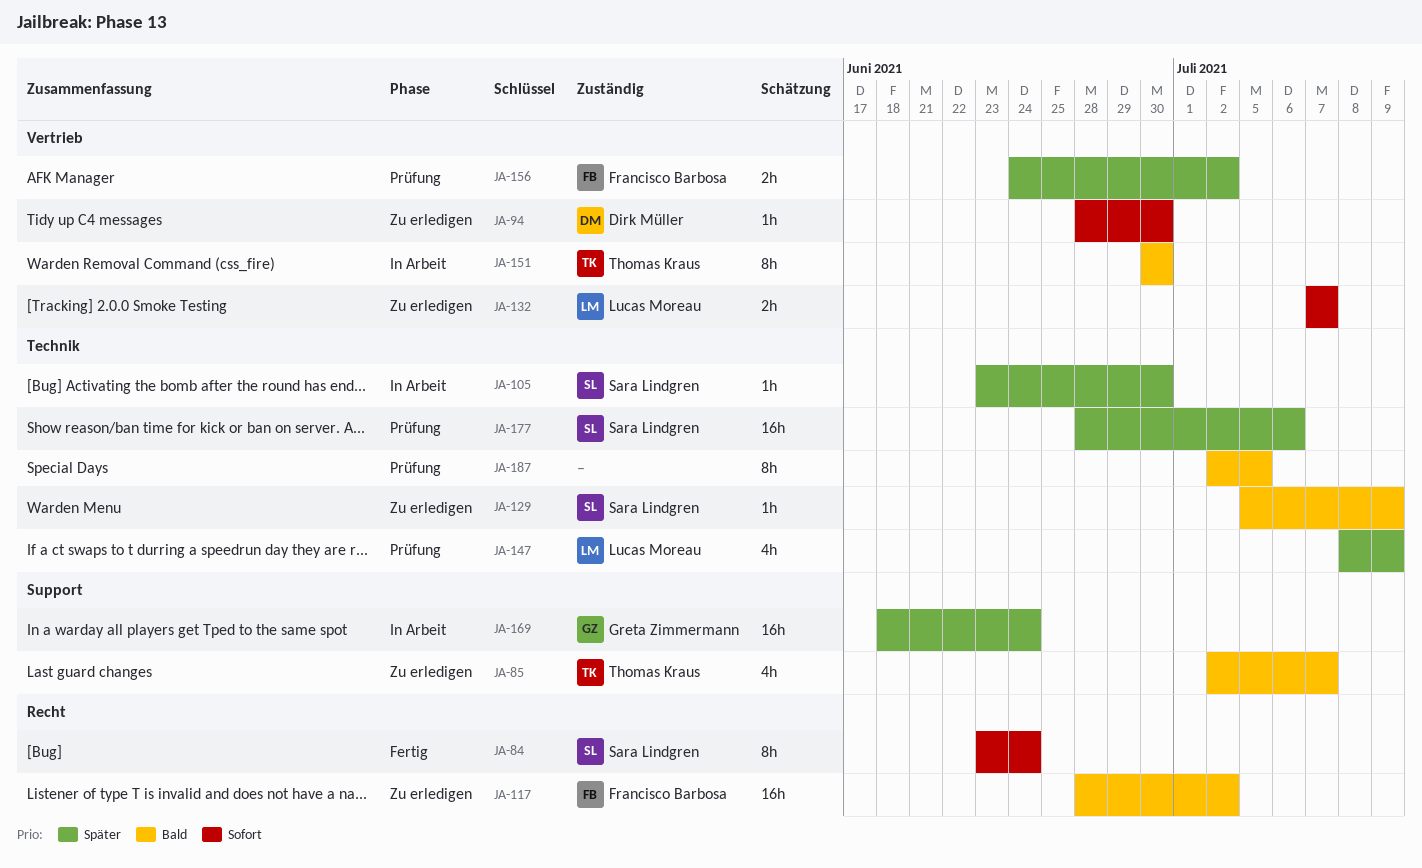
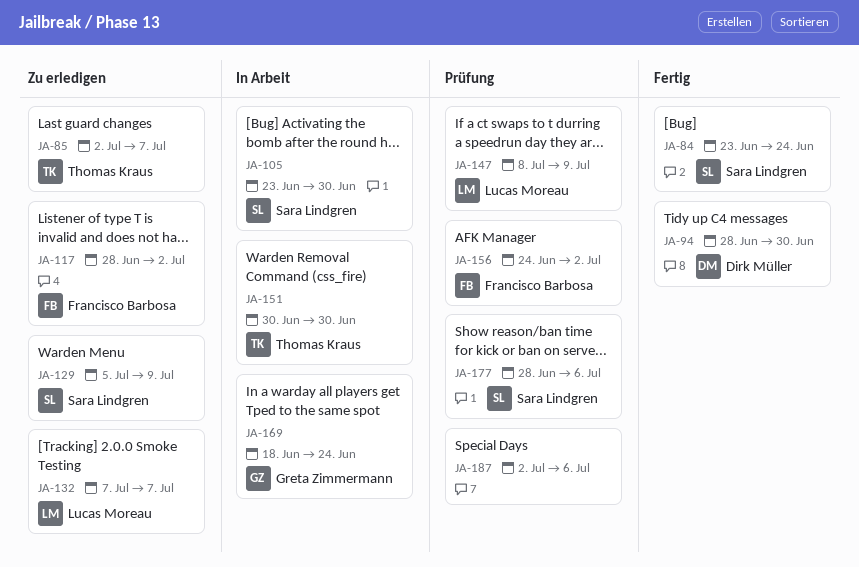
JA-94, status: Zu erledigen -> Fertig
JA-187, due: Jul 5 -> Jul 6

